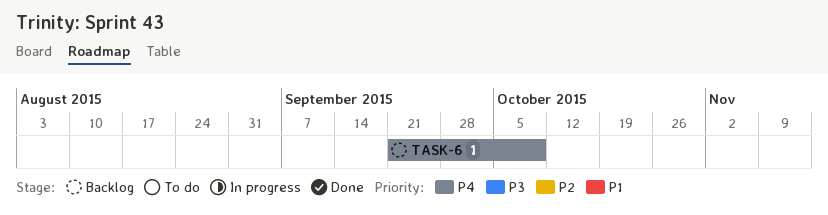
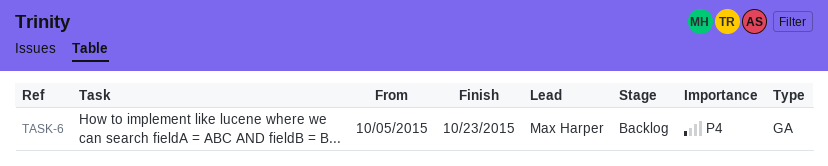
TASK-6, start: Sep 21 -> Oct 5
TASK-6, due: Oct 9 -> Oct 23

